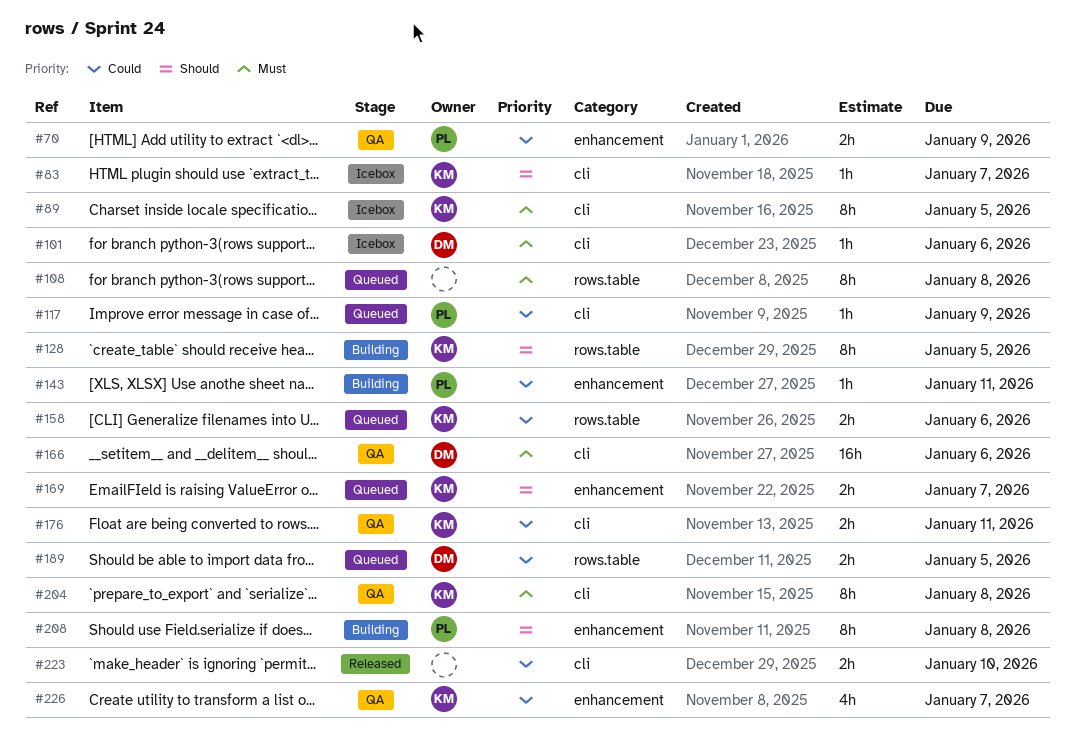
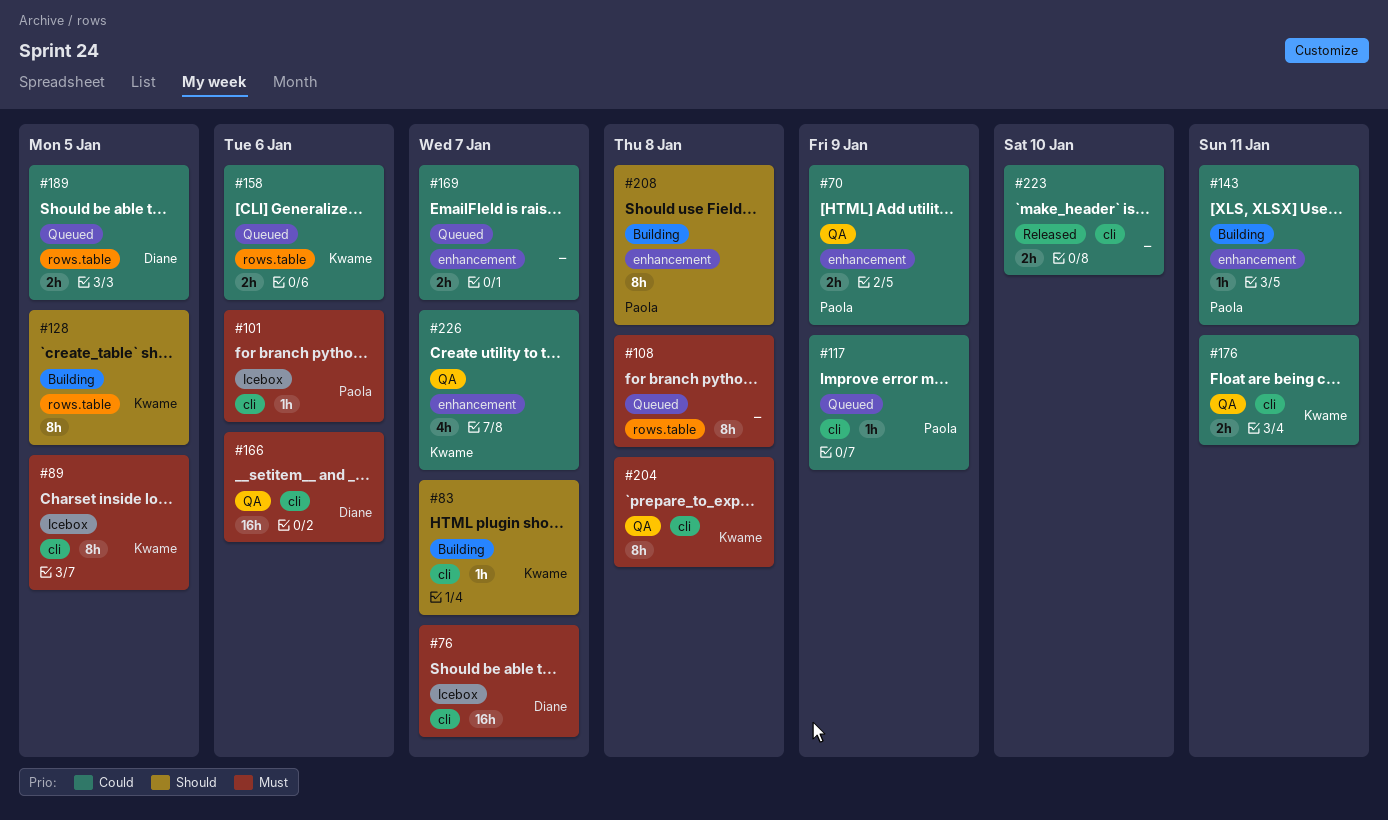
#76: none -> present
#83, status: Icebox -> Building
#101, owner: Diane -> Paola
#169, owner: Kwame -> none
#169, priority: Should -> Could

